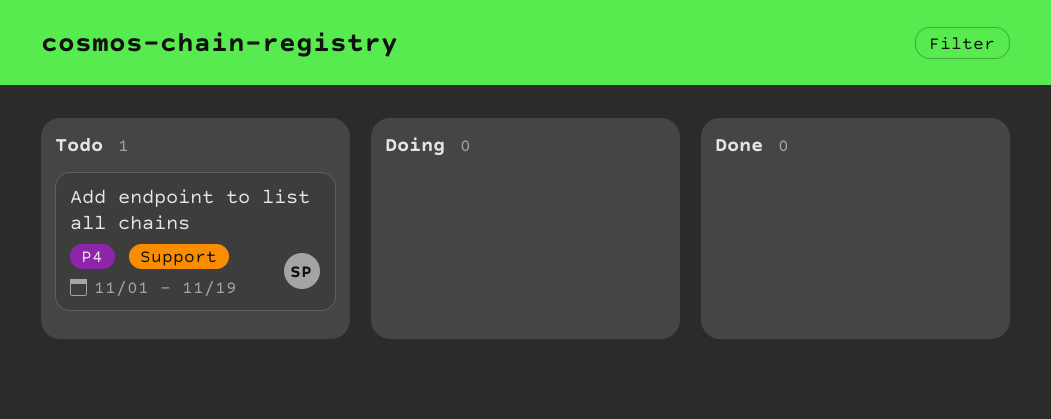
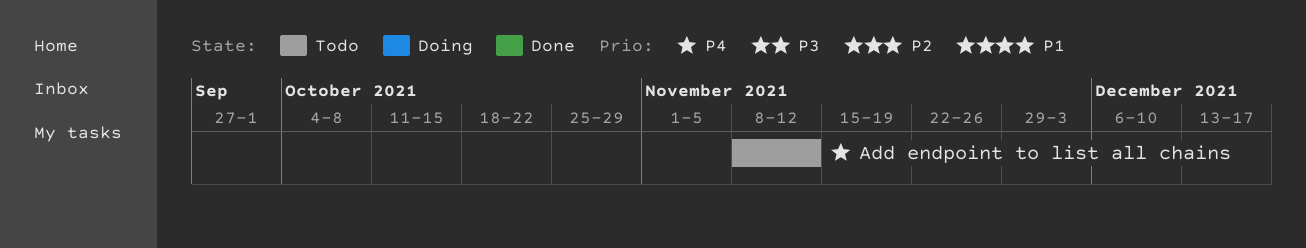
Add endpoint to list all chains, start: Nov 1 -> Nov 8
Add endpoint to list all chains, due: Nov 19 -> Nov 12

